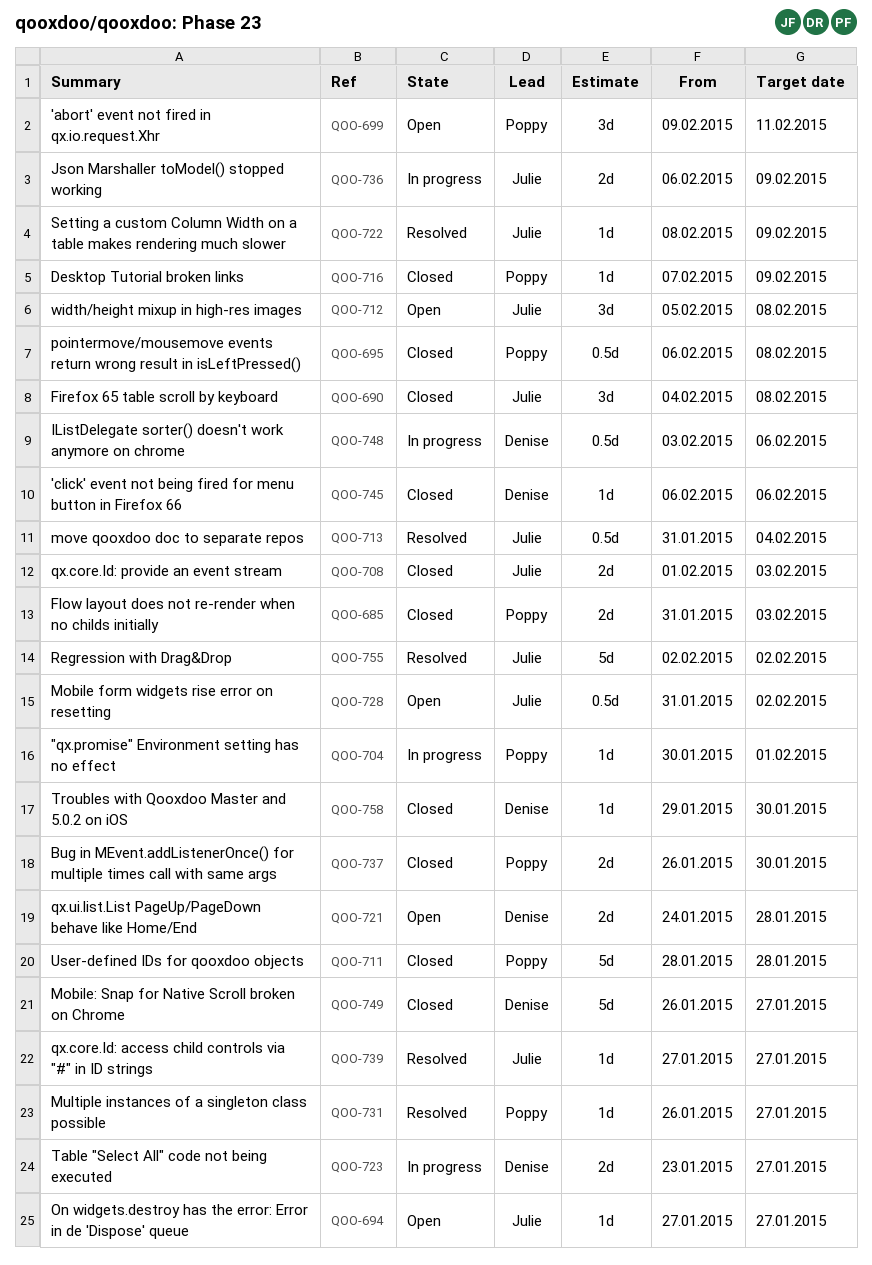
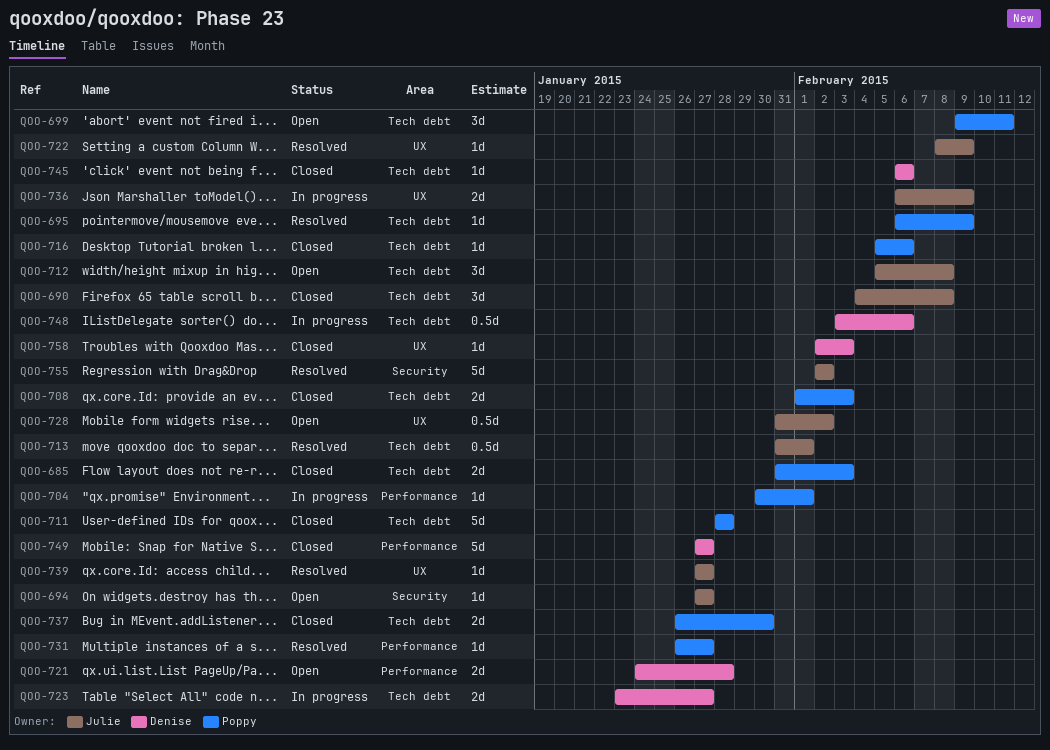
QOO-695, status: Closed -> Resolved
QOO-695, estimate: 0.5d -> 1d
QOO-695, due: Feb 8 -> Feb 9
QOO-708, owner: Julie -> Poppy
QOO-713, due: Feb 4 -> Feb 1
QOO-716, start: Feb 7 -> Feb 5
QOO-716, due: Feb 9 -> Feb 6
QOO-749, start: Jan 26 -> Jan 27
QOO-758, start: Jan 29 -> Feb 2
QOO-758, due: Jan 30 -> Feb 3

